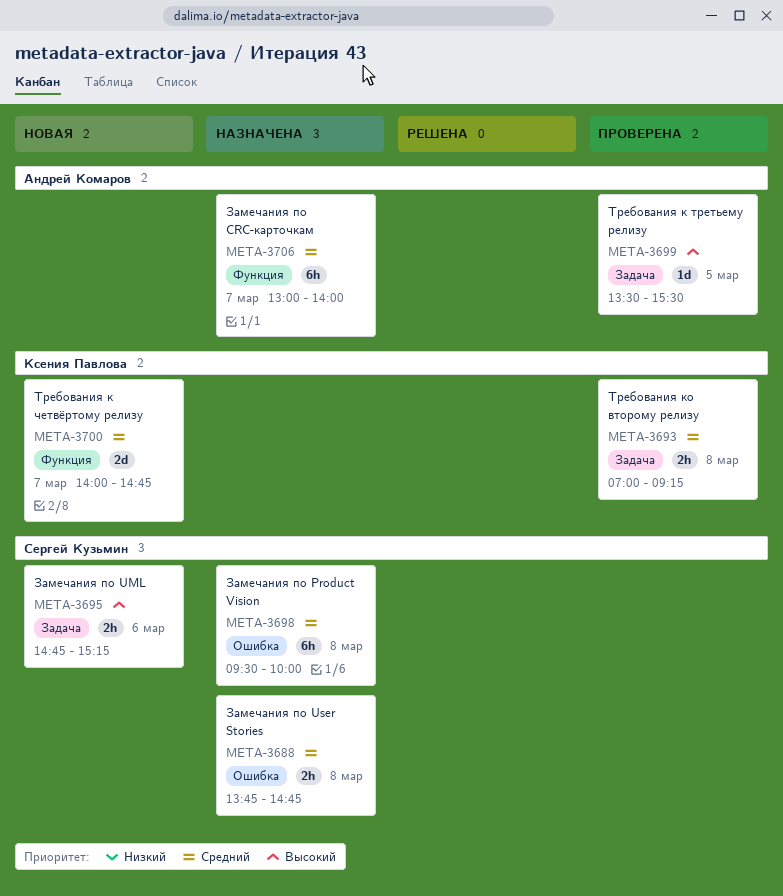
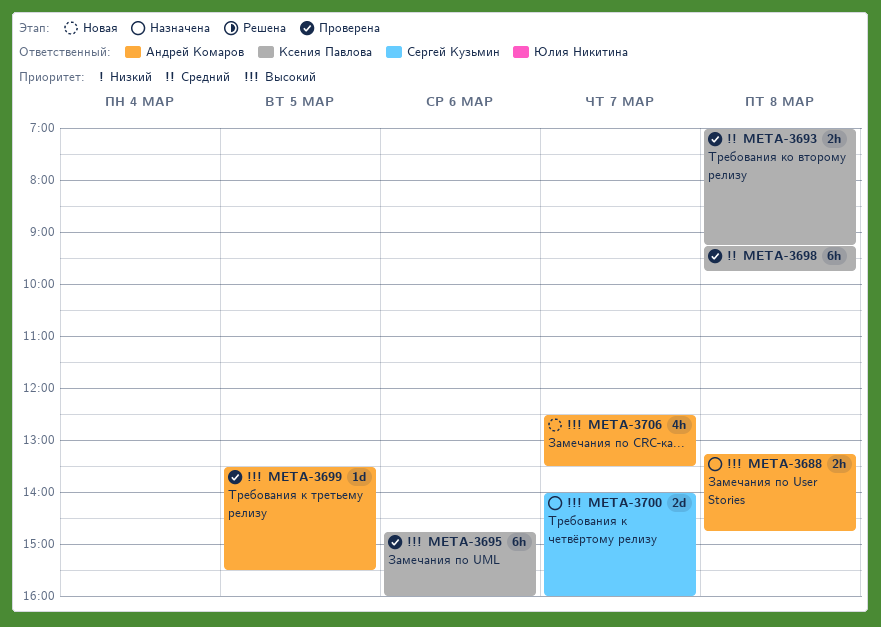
META-3688, owner: Сергей Кузьмин -> Андрей Комаров
META-3688, priority: Средний -> Высокий
META-3688, begins: 13:45 -> 13:15
META-3695, status: Новая -> Проверена
META-3695, owner: Сергей Кузьмин -> Ксения Павлова
META-3695, estimate: 2h -> 6h
META-3695, ends: 15:15 -> 16:00
META-3698, status: Назначена -> Проверена
META-3698, owner: Сергей Кузьмин -> Ксения Павлова
META-3698, begins: 09:30 -> 09:15
META-3698, ends: 10:00 -> 09:45
META-3700, status: Новая -> Назначена
META-3700, owner: Ксения Павлова -> Сергей Кузьмин
META-3700, priority: Средний -> Высокий
META-3700, ends: 14:45 -> 16:00
META-3706, status: Назначена -> Новая
META-3706, priority: Средний -> Высокий
META-3706, estimate: 6h -> 4h
META-3706, begins: 13:00 -> 12:30
META-3706, ends: 14:00 -> 13:30

